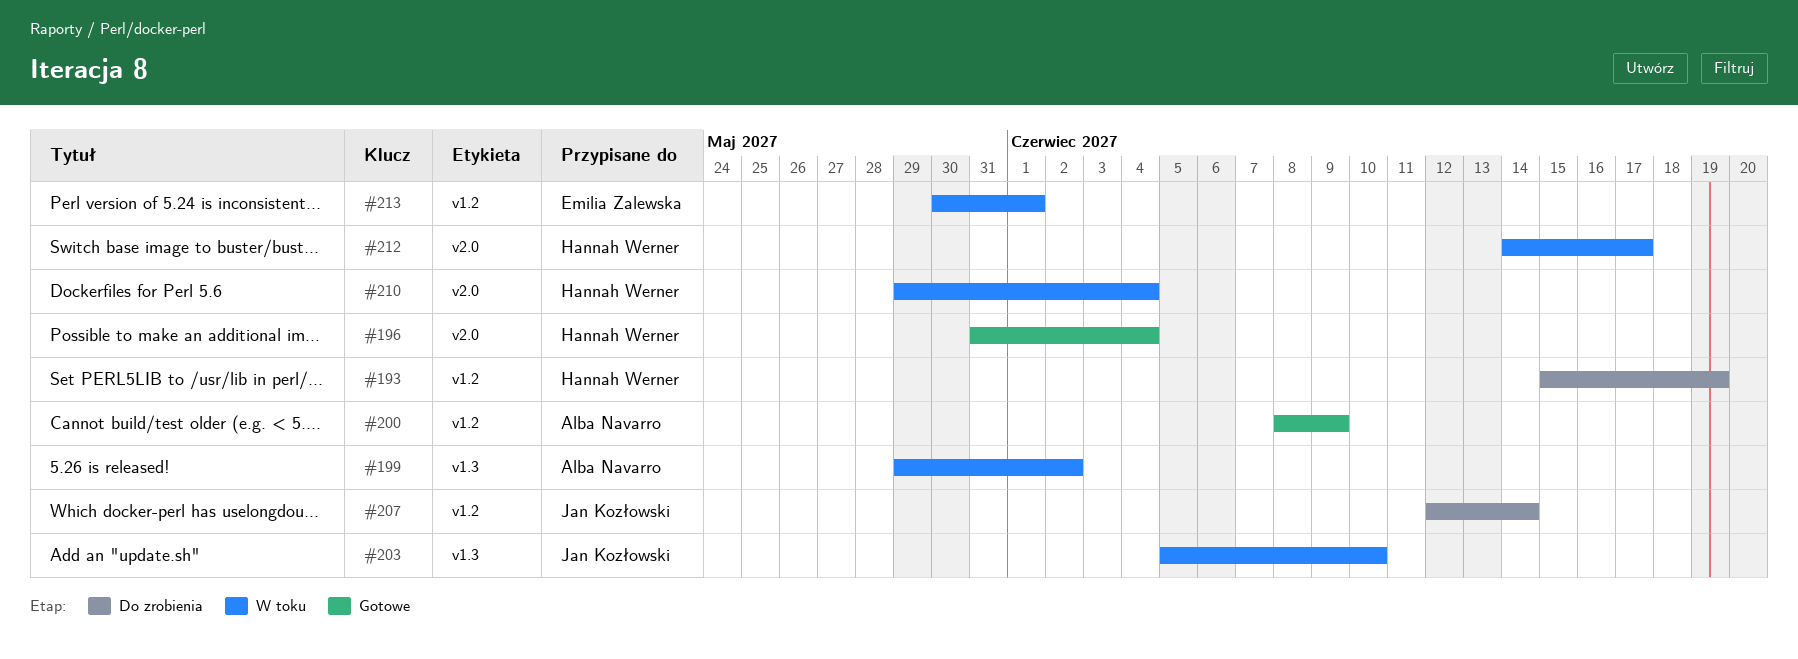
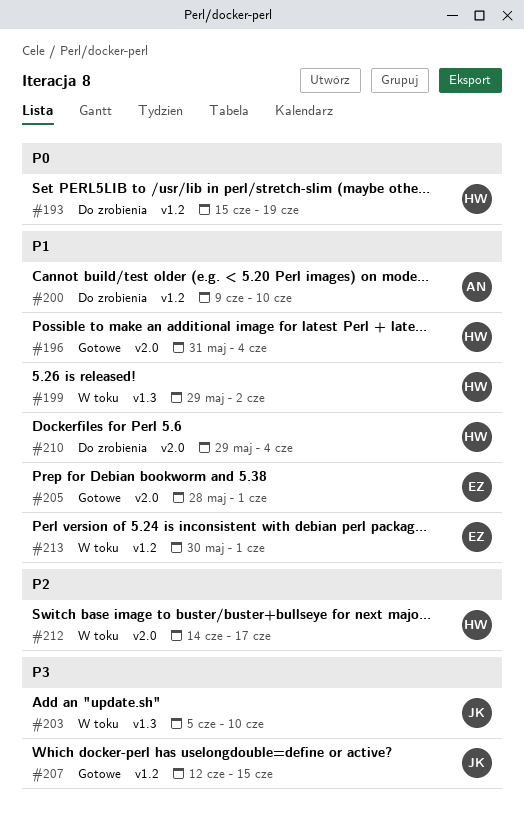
#199, owner: Alba Navarro -> Hannah Werner
#200, status: Gotowe -> Do zrobienia
#200, start: Jun 8 -> Jun 9
#200, due: Jun 9 -> Jun 10
#205: none -> present
#207, status: Do zrobienia -> Gotowe
#207, due: Jun 14 -> Jun 15
#210, status: W toku -> Do zrobienia

